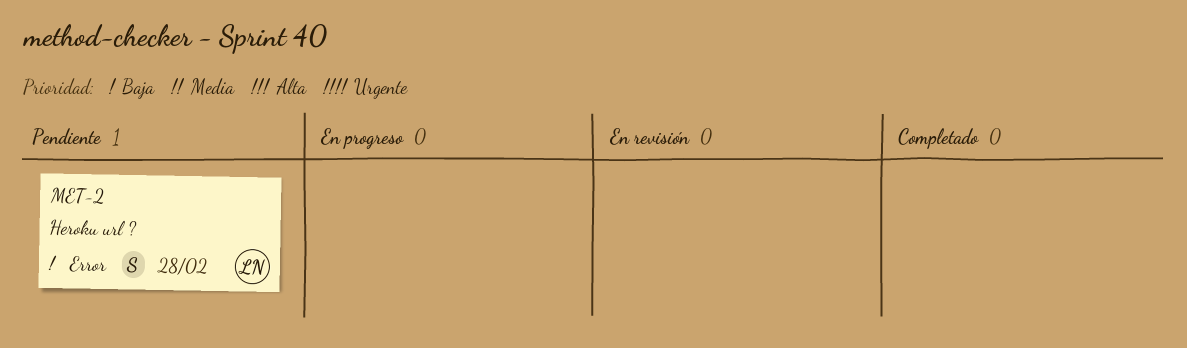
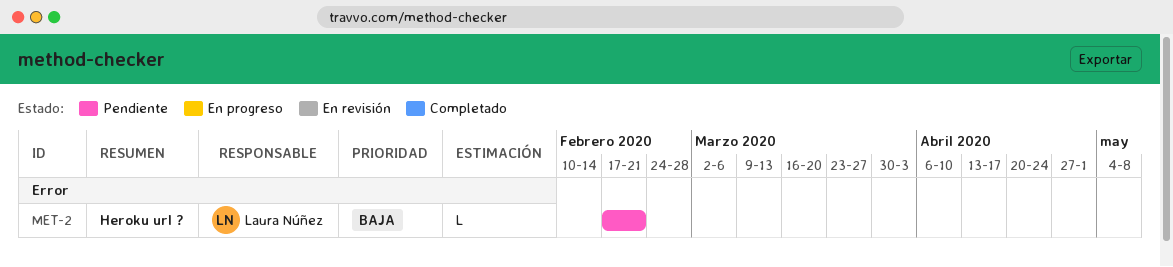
MET-2, estimate: S -> L
MET-2, due: Feb 28 -> Feb 21

